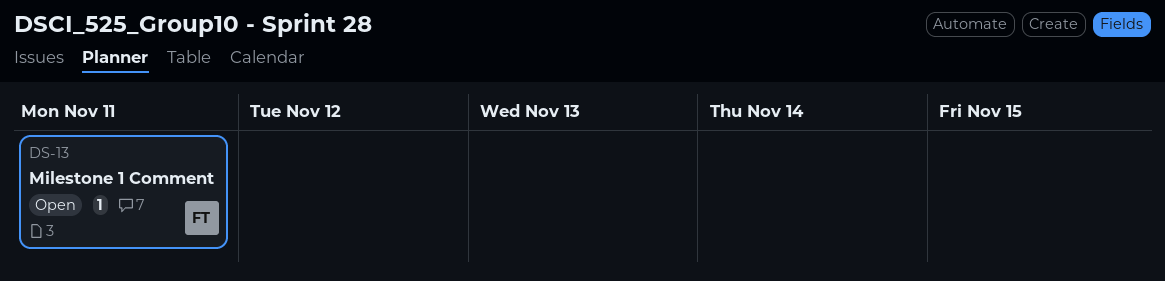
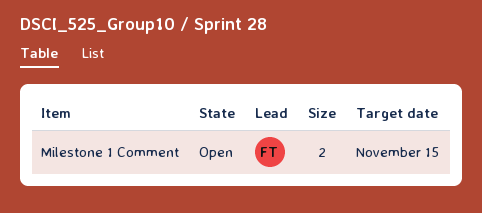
Milestone 1 Comment, estimate: 1 -> 2
Milestone 1 Comment, due: Nov 11 -> Nov 15

